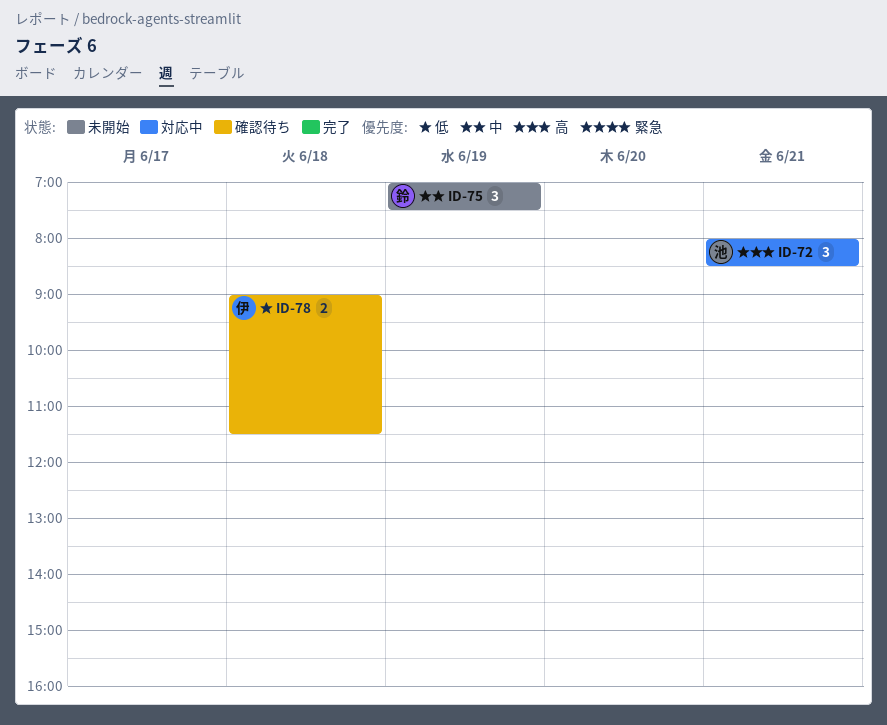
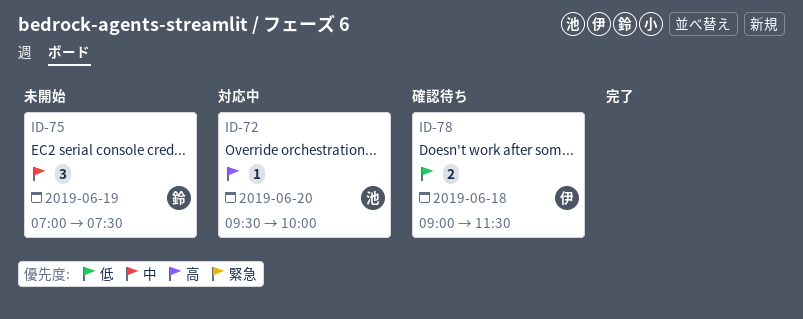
ID-72, estimate: 3 -> 1
ID-72, day: Jun 21 -> Jun 20
ID-72, begins: 08:00 -> 09:30
ID-72, ends: 08:30 -> 10:00

